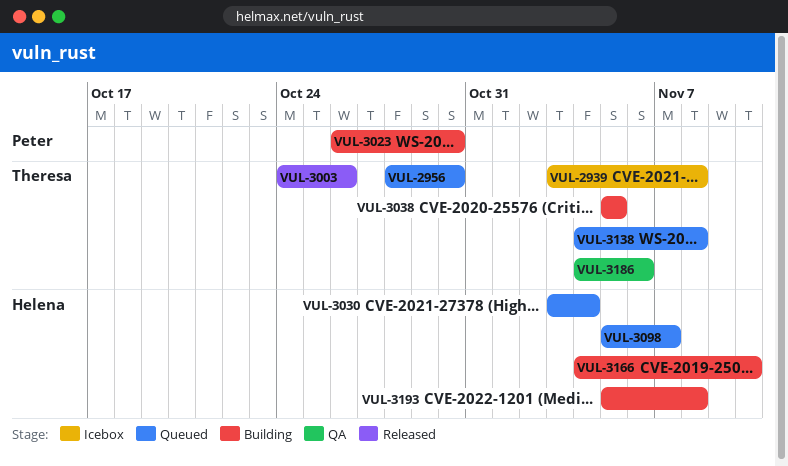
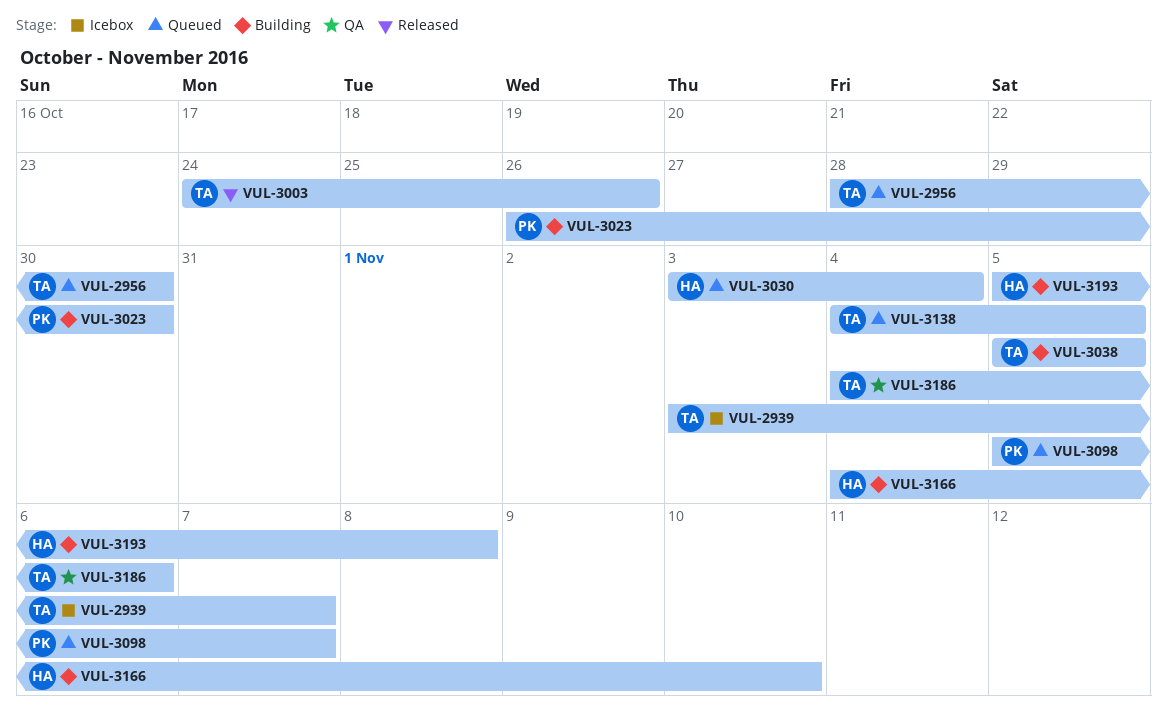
VUL-2939, due: Nov 8 -> Nov 7
VUL-3098, owner: Helena -> Peter
VUL-3138, due: Nov 8 -> Nov 5

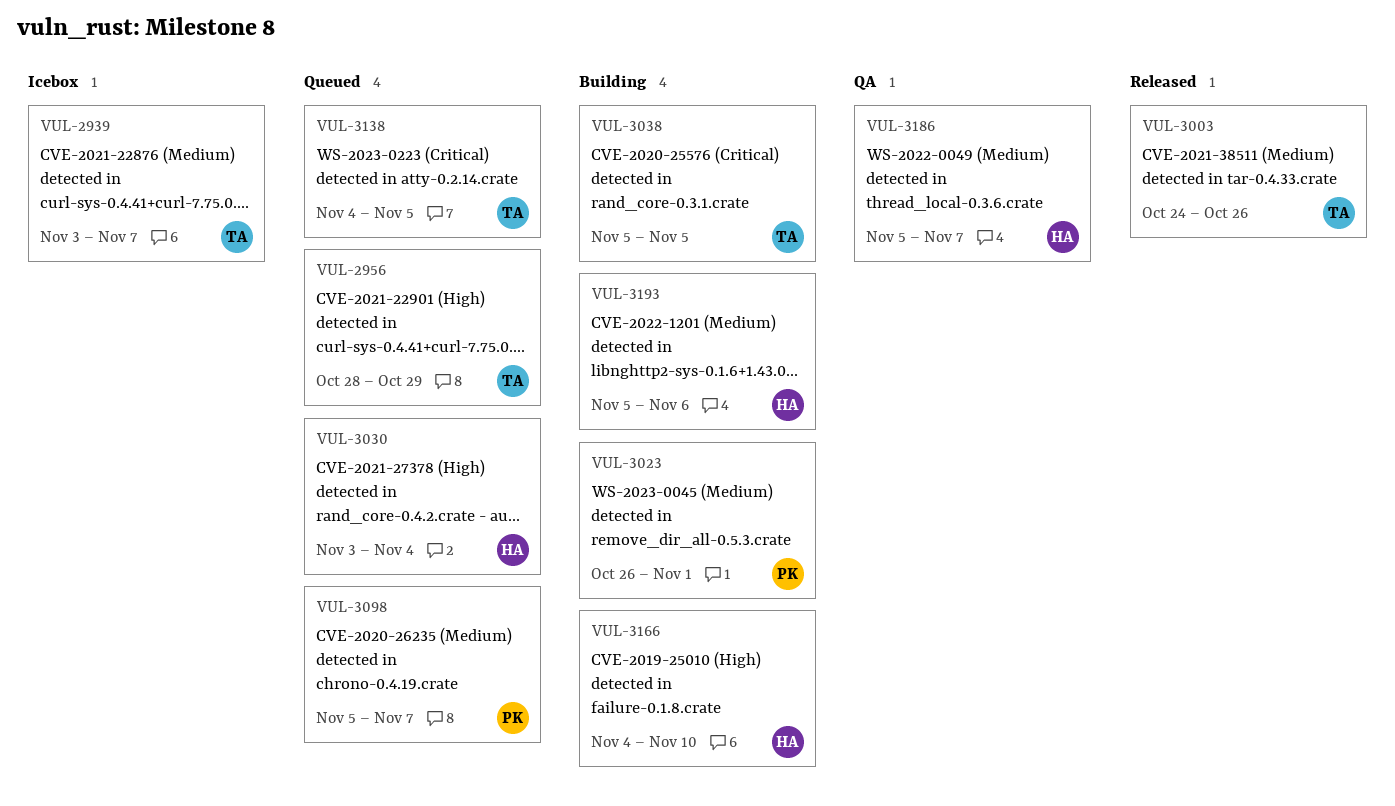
VUL-2956, due: Oct 30 -> Oct 29
VUL-3023, due: Oct 30 -> Nov 1
VUL-3186, owner: TA -> HA
VUL-3186, start: Nov 4 -> Nov 5
VUL-3186, due: Nov 6 -> Nov 7
VUL-3193, due: Nov 8 -> Nov 6

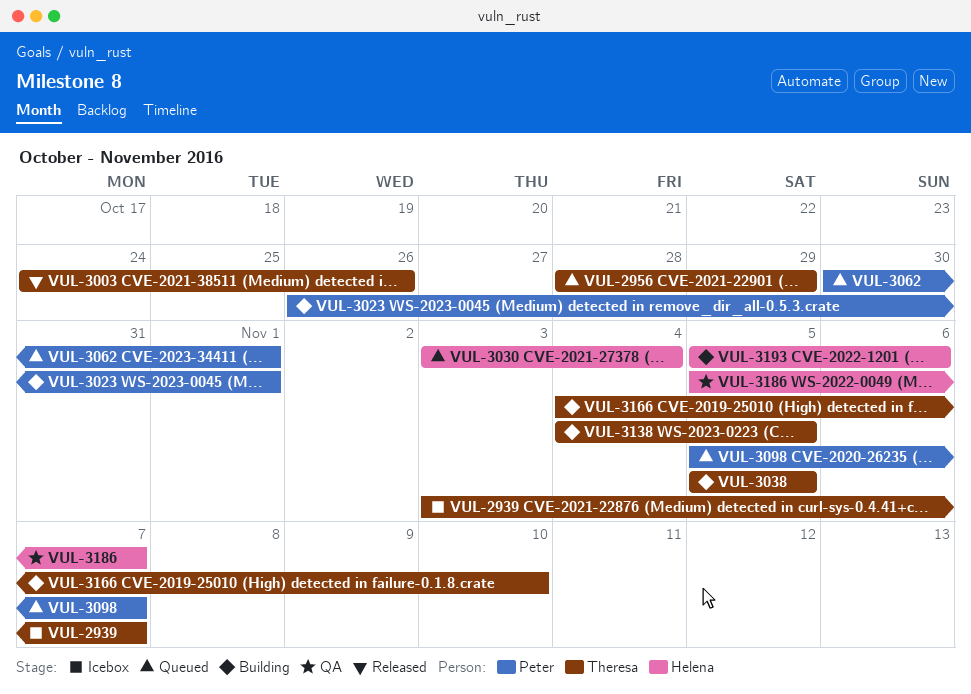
VUL-3062: none -> present
VUL-3138, status: Queued -> Building
VUL-3166, owner: Helena -> Theresa

